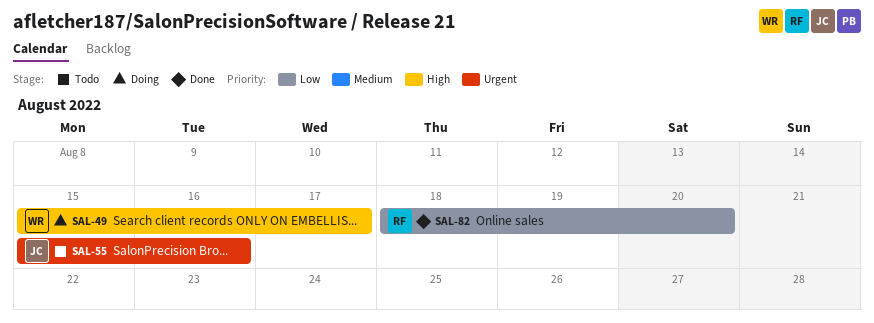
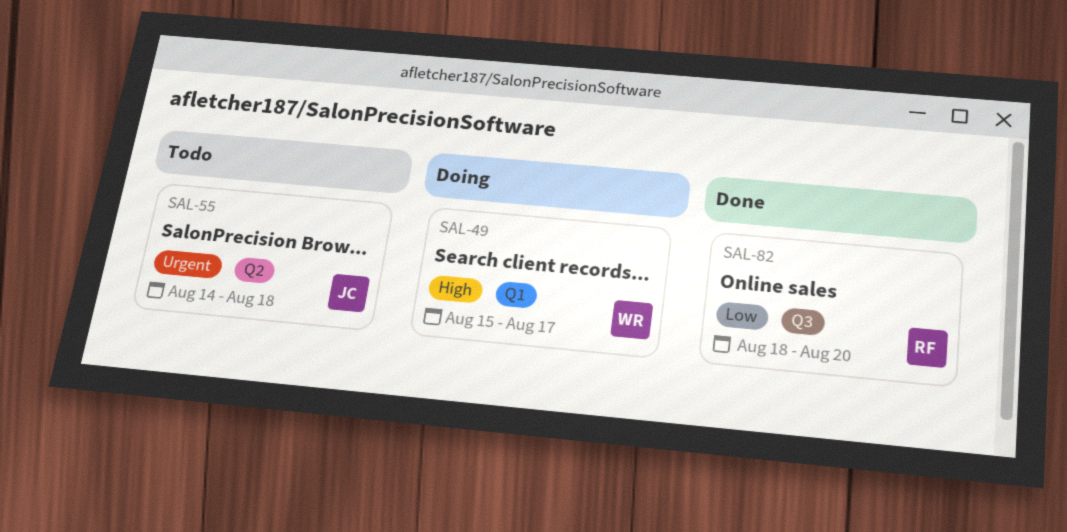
SAL-55, start: Aug 15 -> Aug 14
SAL-55, due: Aug 16 -> Aug 18

